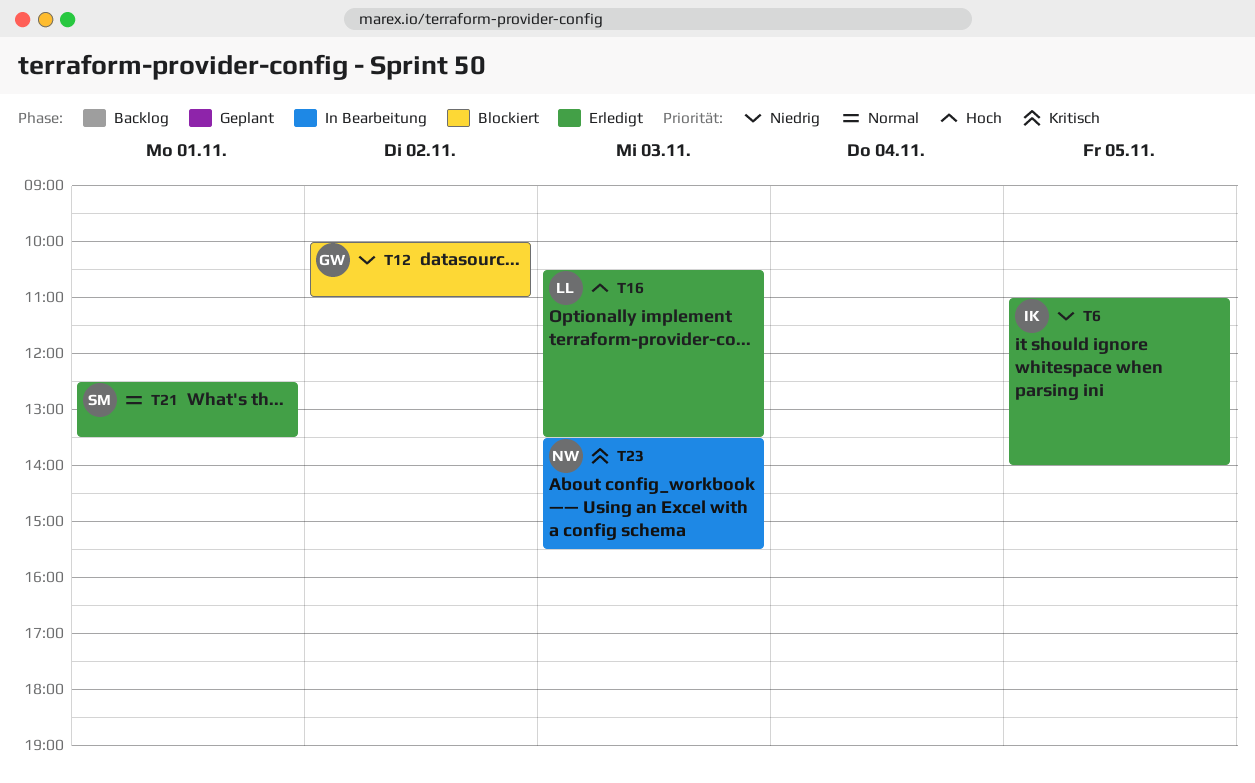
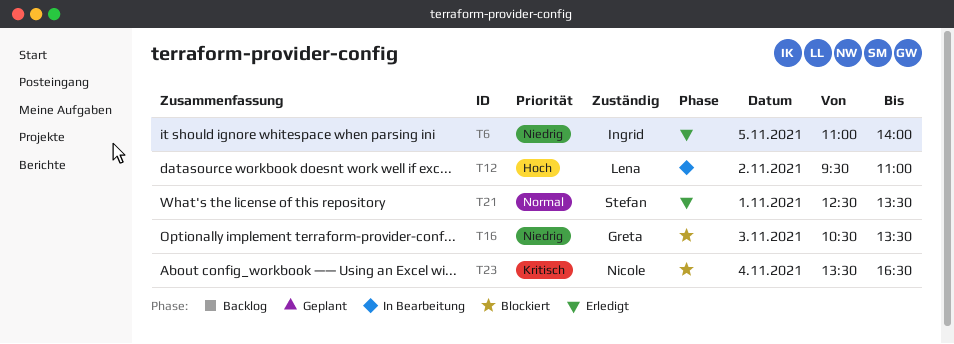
T12, status: Blockiert -> In Bearbeitung
T12, owner: Greta -> Lena
T12, priority: Niedrig -> Hoch
T12, begins: 10:00 -> 09:30
T16, status: Erledigt -> Blockiert
T16, owner: Lena -> Greta
T16, priority: Hoch -> Niedrig
T23, status: In Bearbeitung -> Blockiert
T23, day: Nov 3 -> Nov 4
T23, ends: 15:30 -> 16:30

